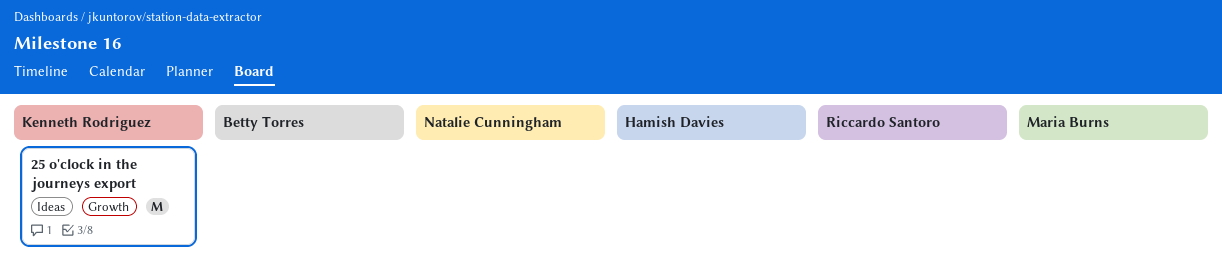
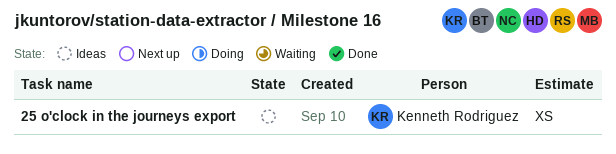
25 o'clock in the journeys export, estimate: M -> XS

